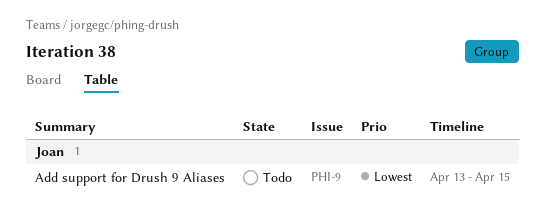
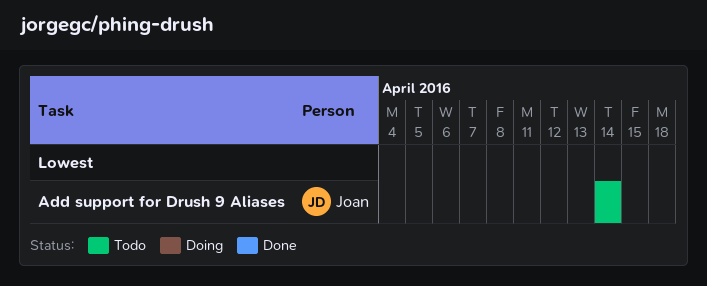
Add support for Drush 9 Aliases, start: Apr 13 -> Apr 14
Add support for Drush 9 Aliases, due: Apr 15 -> Apr 14

